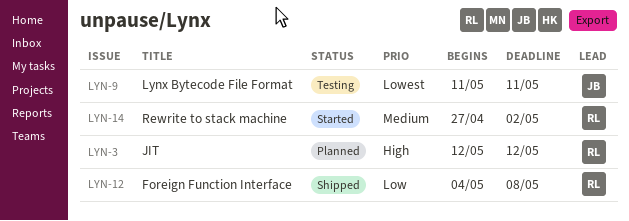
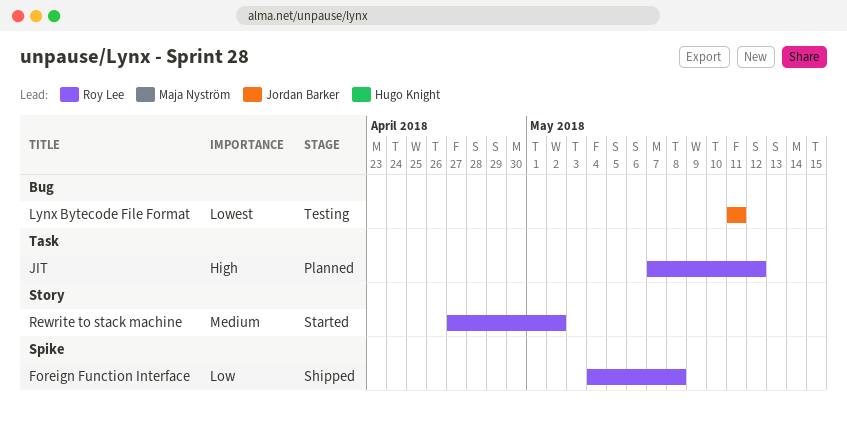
JIT, start: May 12 -> May 7

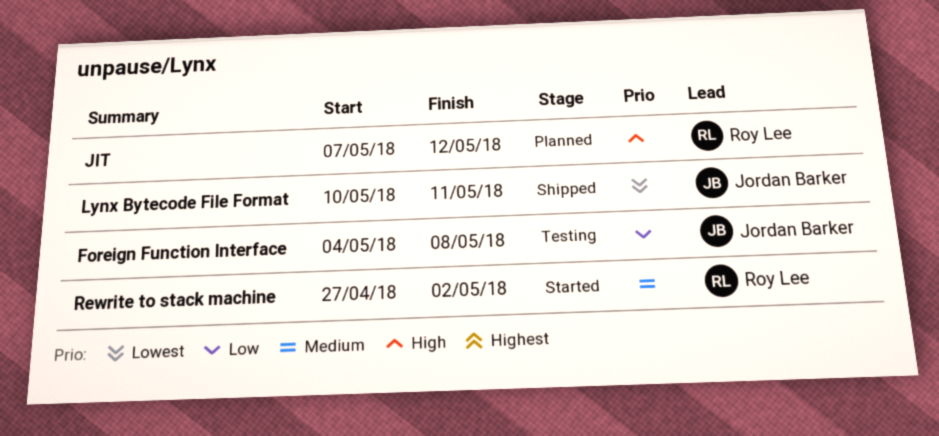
Foreign Function Interface, status: Shipped -> Testing
Foreign Function Interface, owner: Roy Lee -> Jordan Barker
Lynx Bytecode File Format, status: Testing -> Shipped
Lynx Bytecode File Format, start: May 11 -> May 10

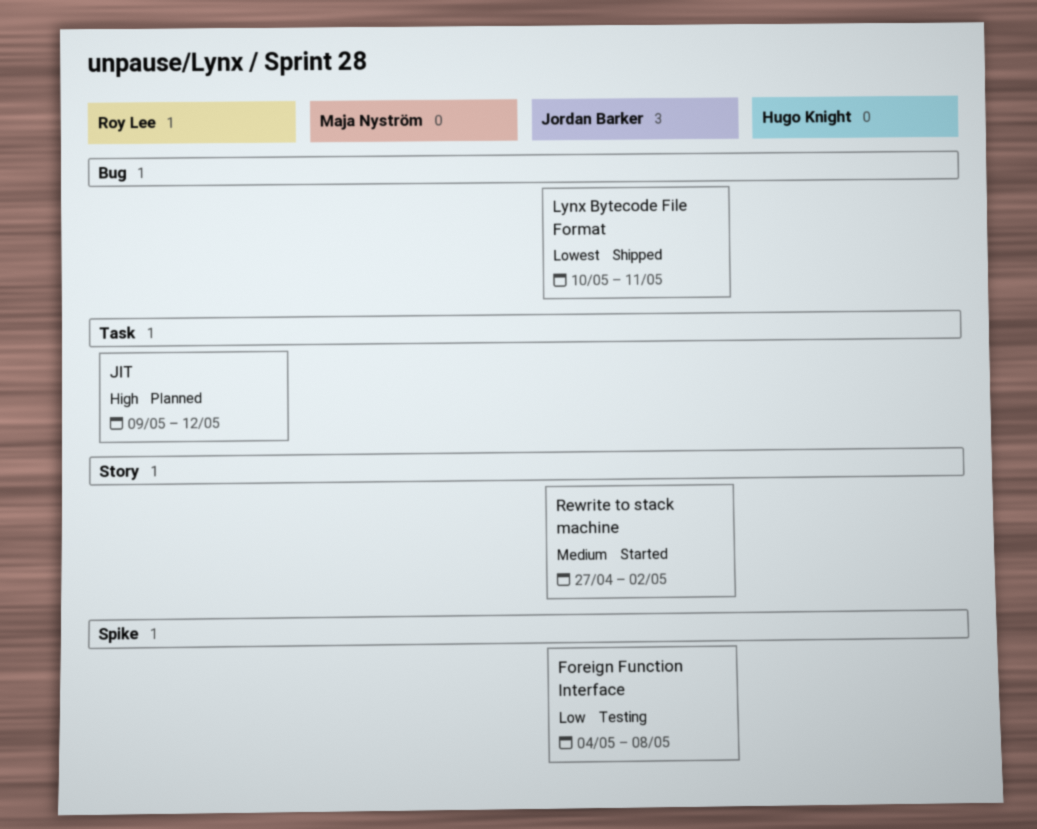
JIT, start: May 7 -> May 9
Rewrite to stack machine, owner: Roy Lee -> Jordan Barker

